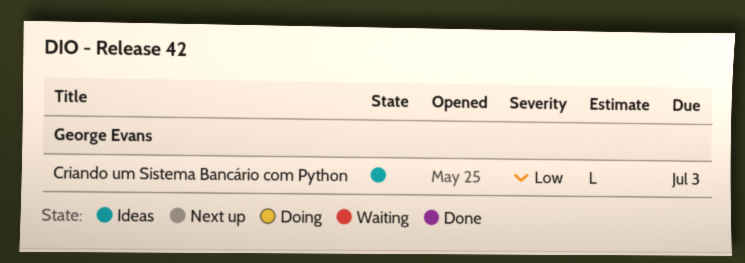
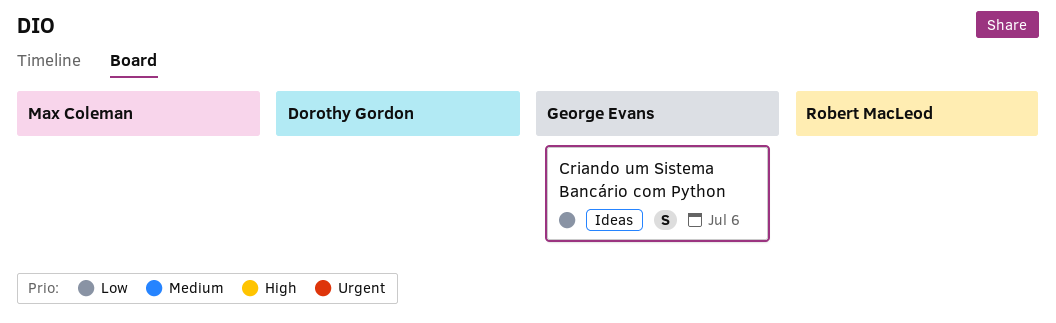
Criando um Sistema Bancário com Python, estimate: L -> S
Criando um Sistema Bancário com Python, due: Jul 3 -> Jul 6

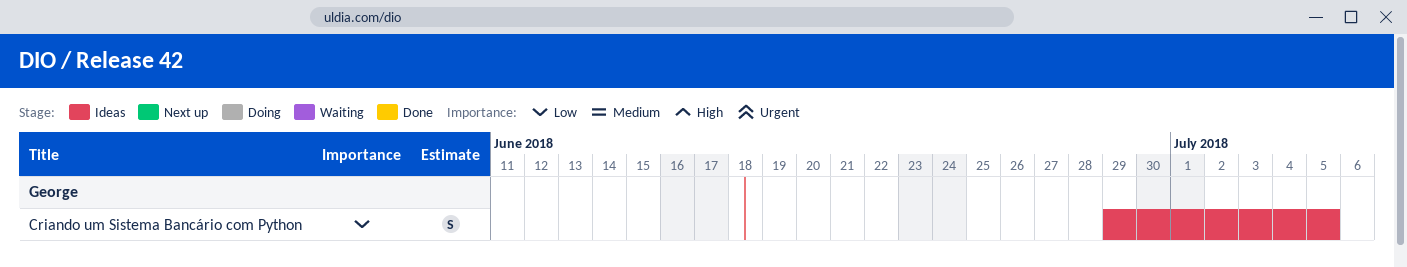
Criando um Sistema Bancário com Python, due: Jul 6 -> Jul 5

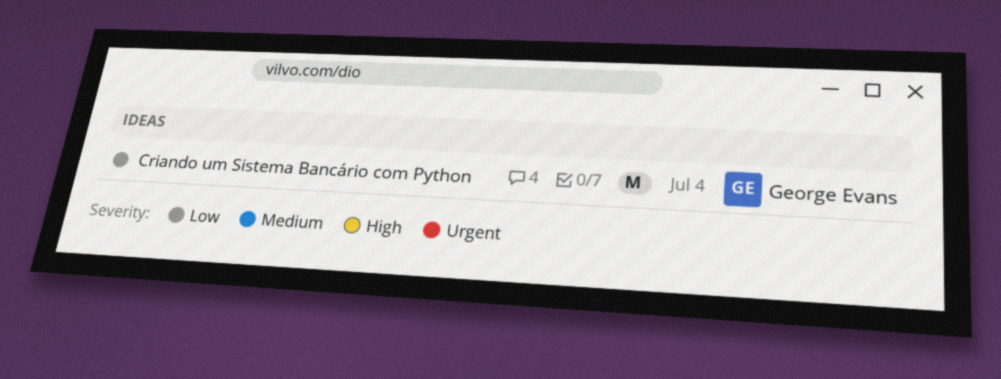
Criando um Sistema Bancário com Python, estimate: S -> M
Criando um Sistema Bancário com Python, due: Jul 5 -> Jul 4

